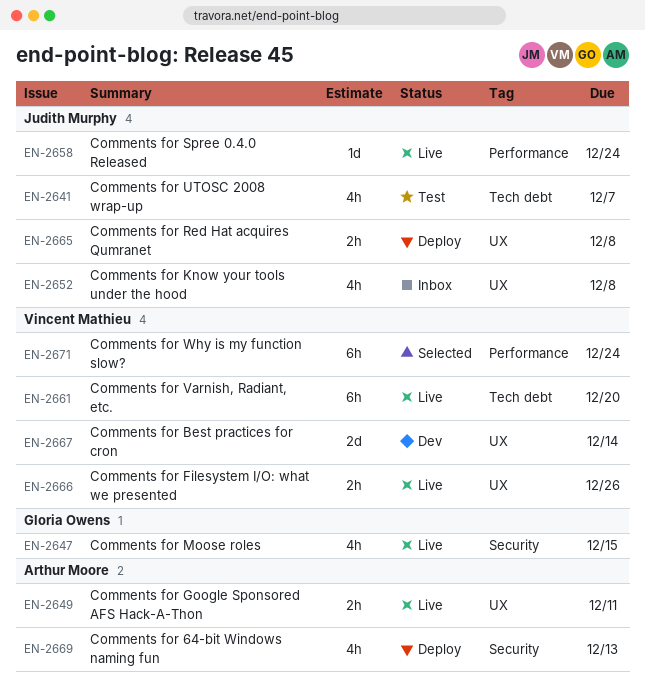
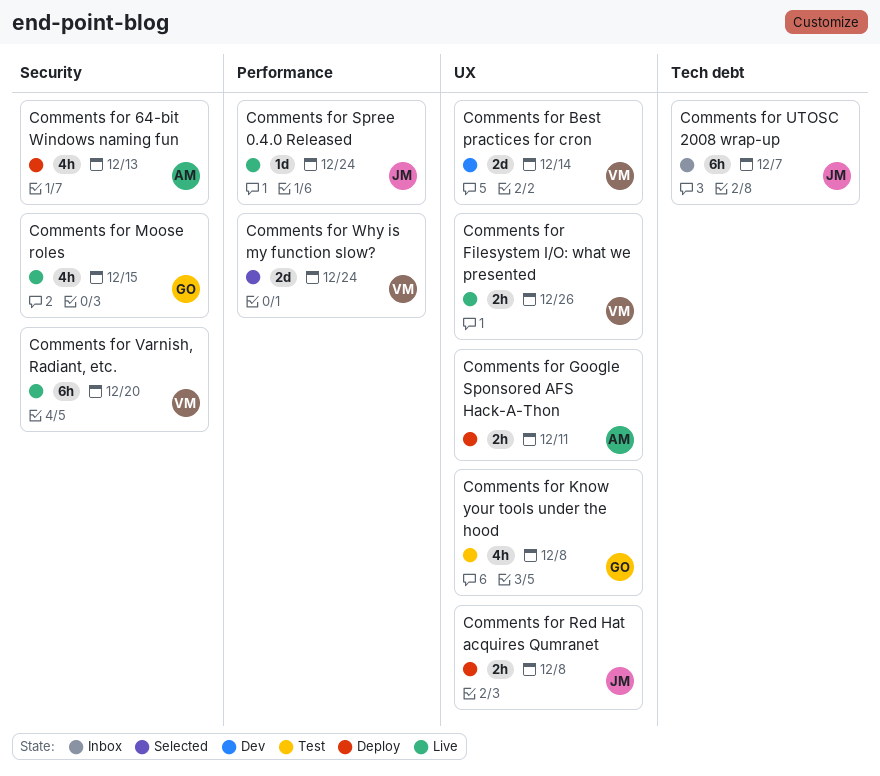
Comments for Google Sponsored AFS Hack-A-Thon, status: Live -> Deploy
Comments for Know your tools under the hood, status: Inbox -> Test
Comments for Know your tools under the hood, owner: Judith Murphy -> Gloria Owens
Comments for UTOSC 2008 wrap-up, status: Test -> Inbox
Comments for UTOSC 2008 wrap-up, estimate: 4h -> 6h
Comments for Varnish, Radiant, etc., label: Tech debt -> Security
Comments for Why is my function slow?, estimate: 6h -> 2d

